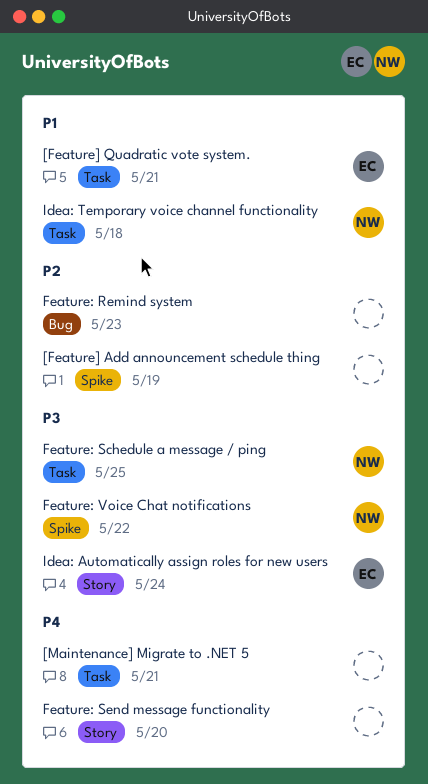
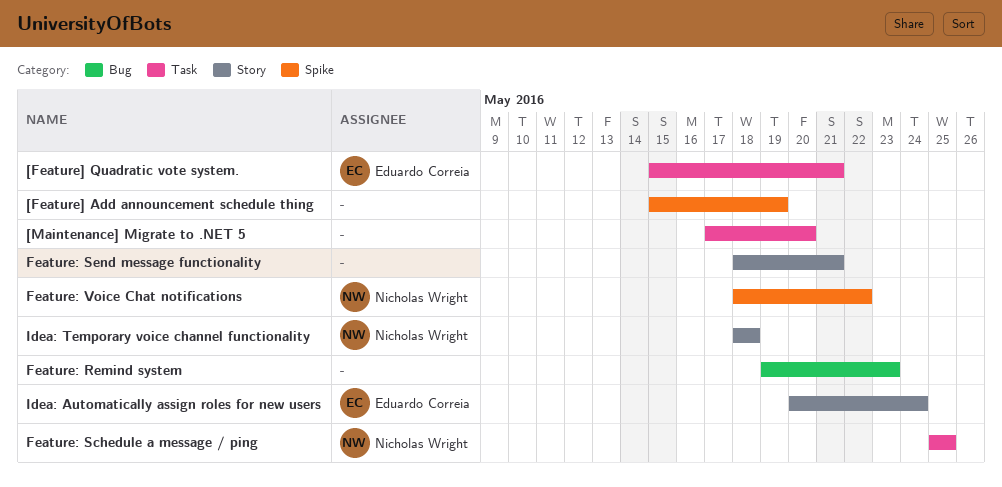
[Maintenance] Migrate to .NET 5, due: May 21 -> May 20
Feature: Send message functionality, due: May 20 -> May 21
Idea: Temporary voice channel functionality, label: Task -> Story

